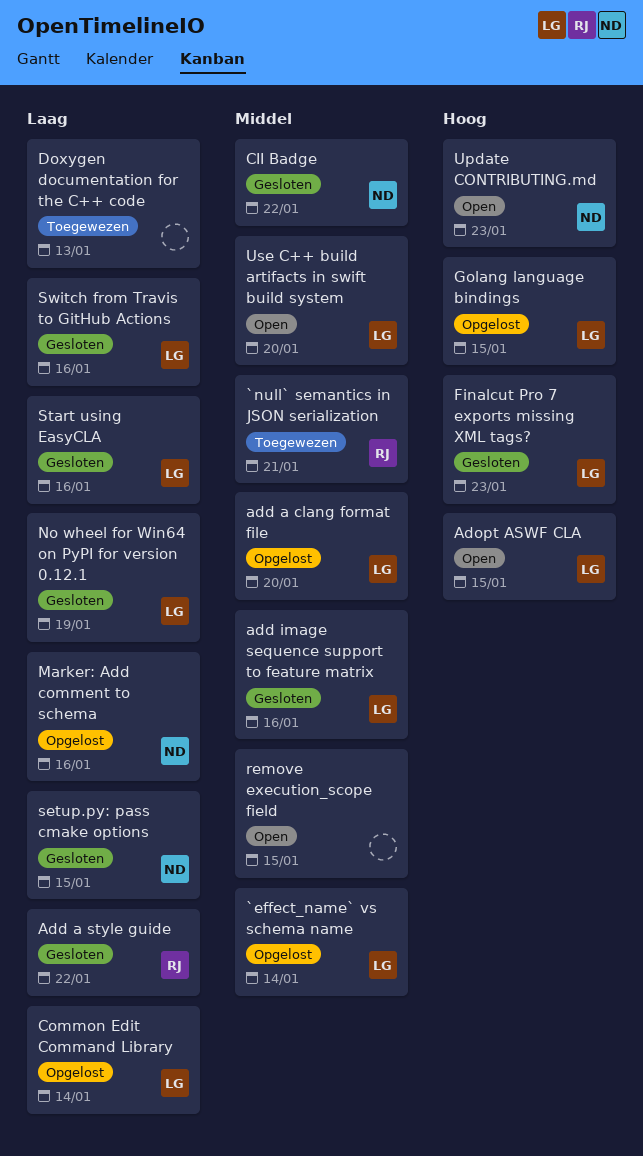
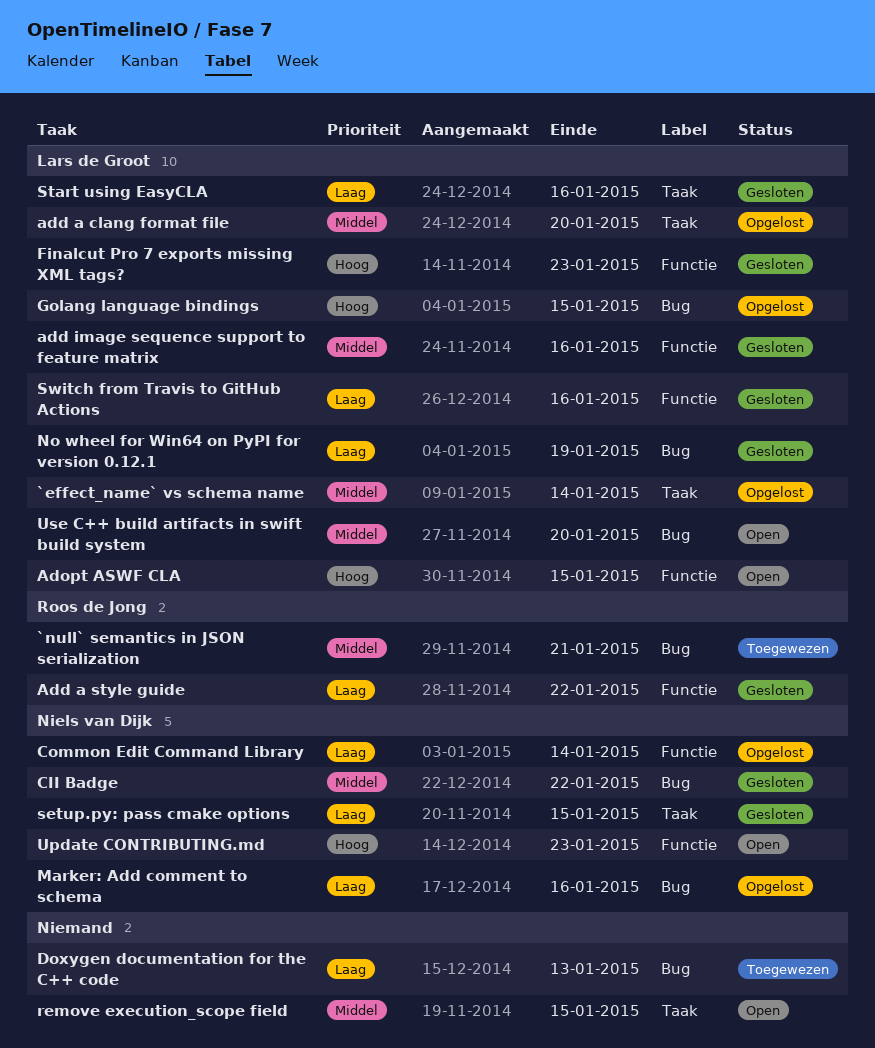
Common Edit Command Library, owner: Lars de Groot -> Niels van Dijk

